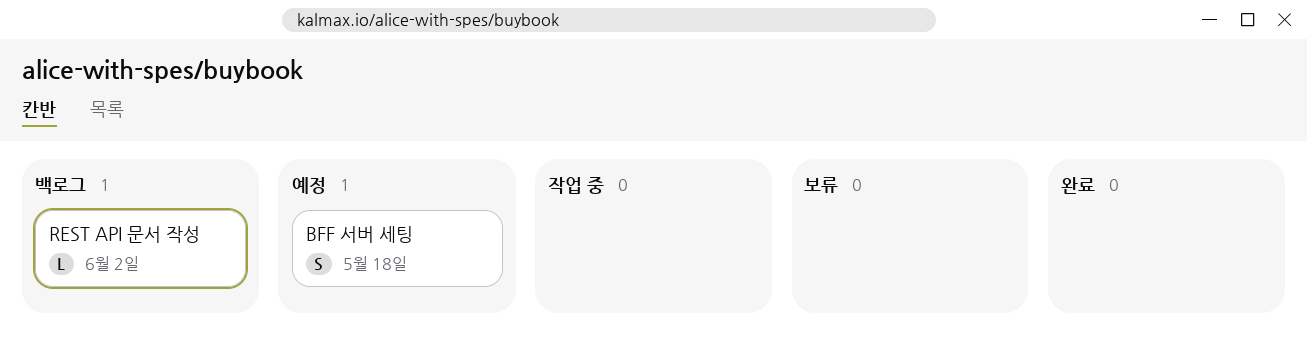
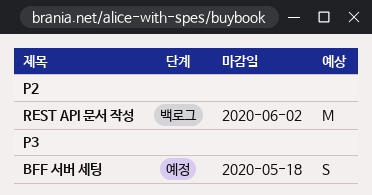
REST API 문서 작성, estimate: L -> M

